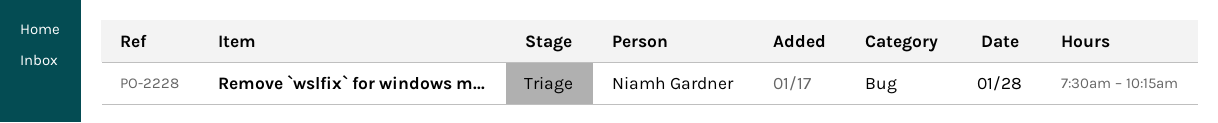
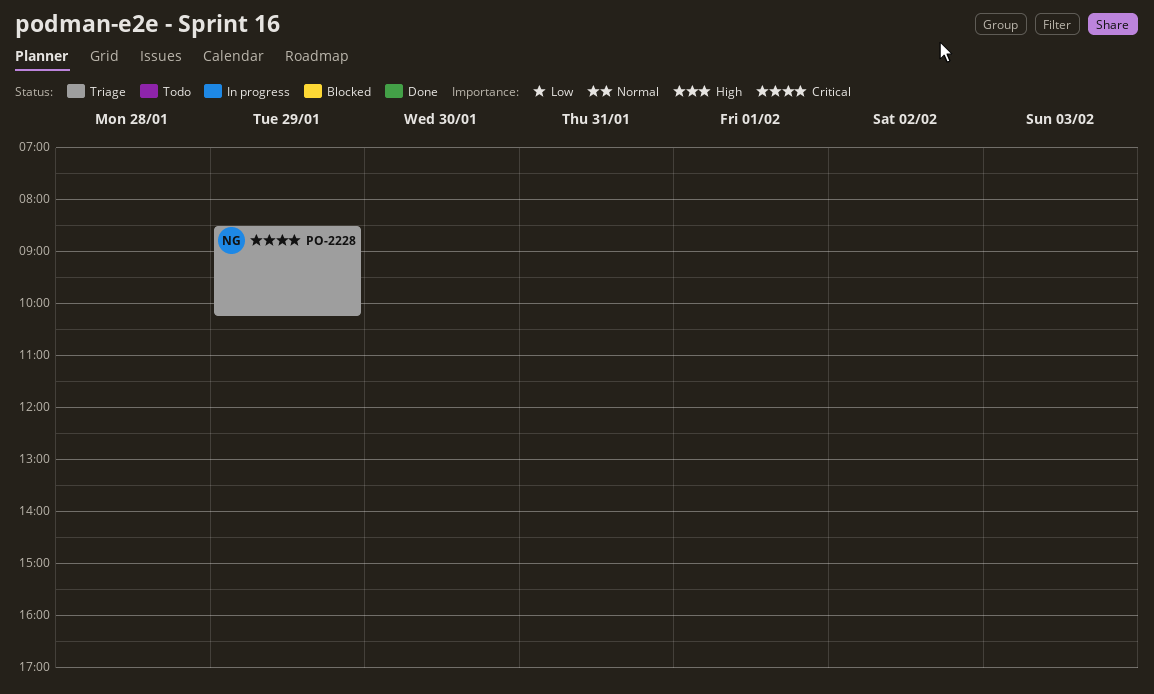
PO-2228, day: Jan 28 -> Jan 29
PO-2228, begins: 07:30 -> 08:30

